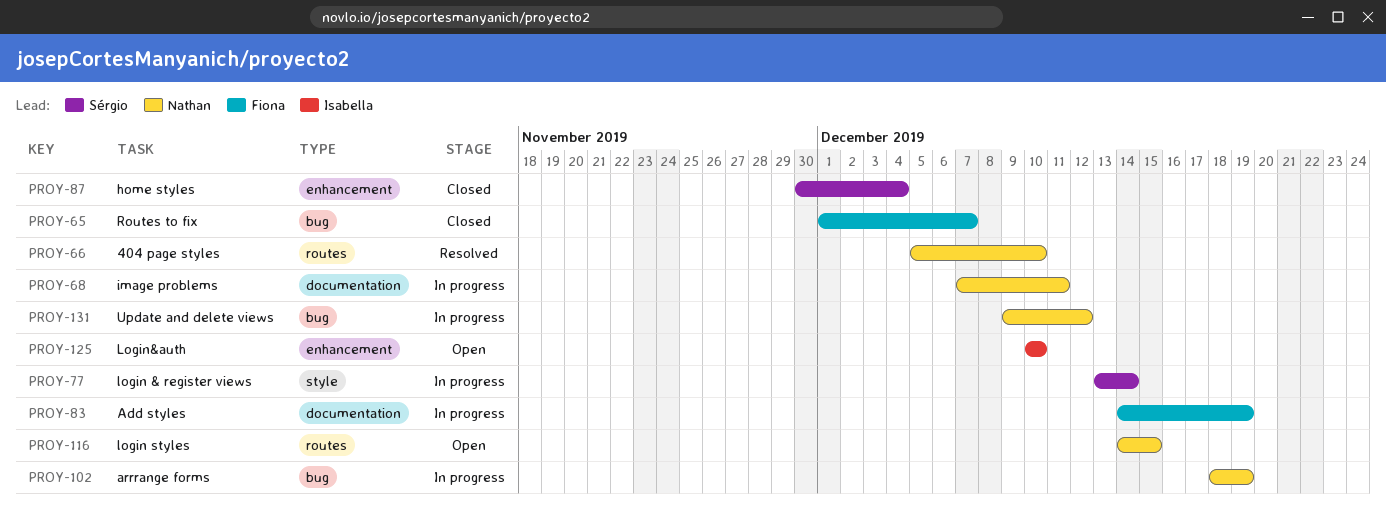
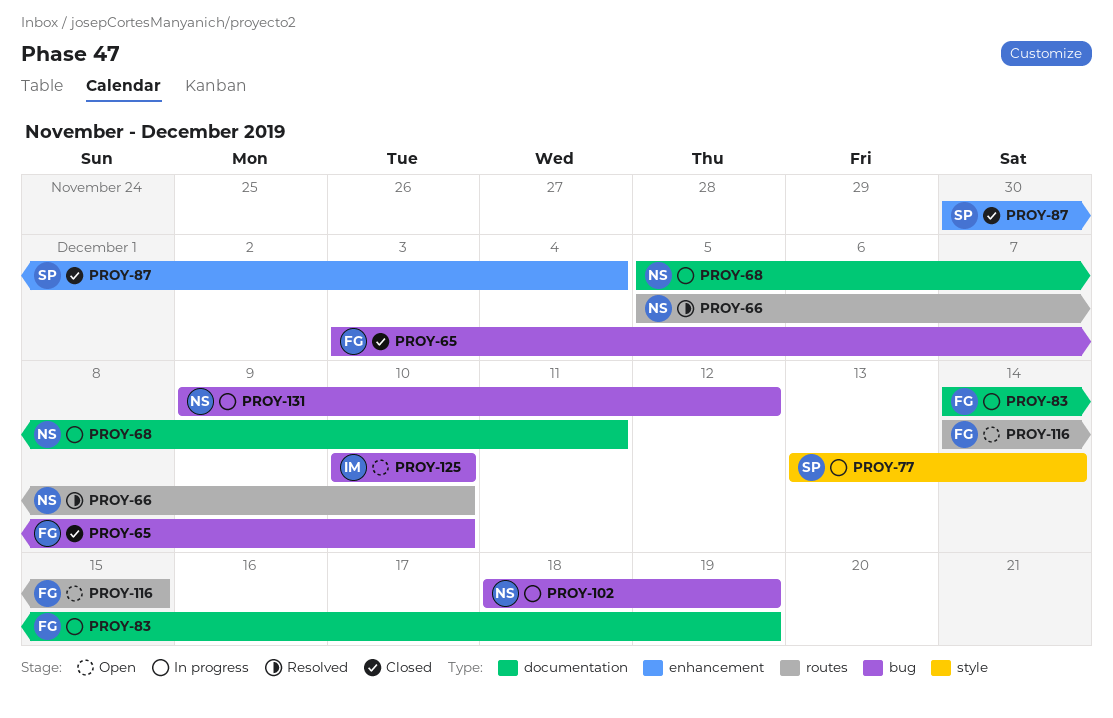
PROY-65, start: Dec 1 -> Dec 3
PROY-65, due: Dec 7 -> Dec 10
PROY-68, start: Dec 7 -> Dec 5
PROY-116, owner: Nathan -> Fiona
PROY-125, label: enhancement -> bug

